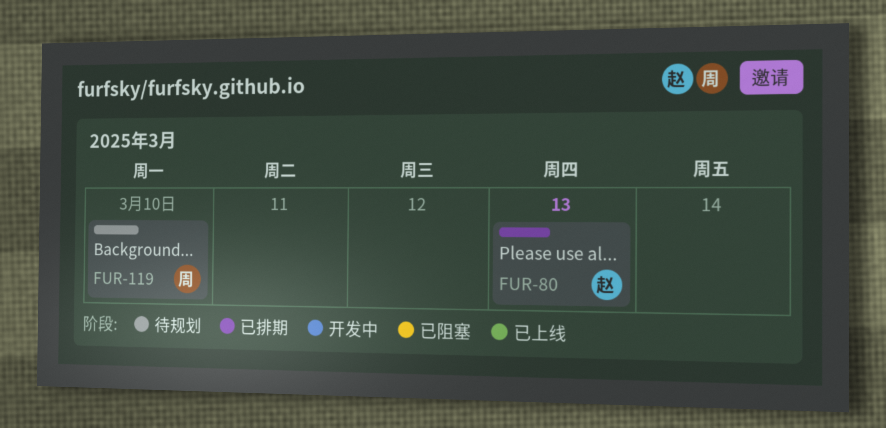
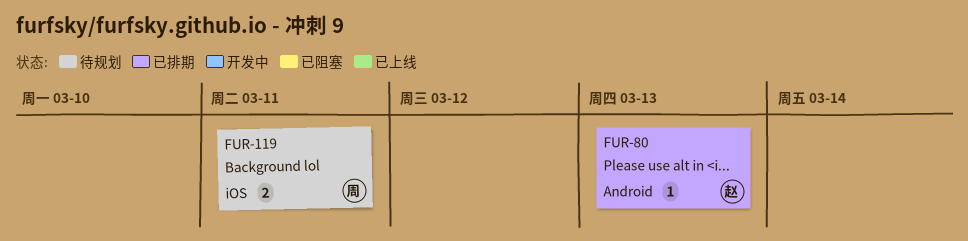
FUR-119, due: Mar 10 -> Mar 11

